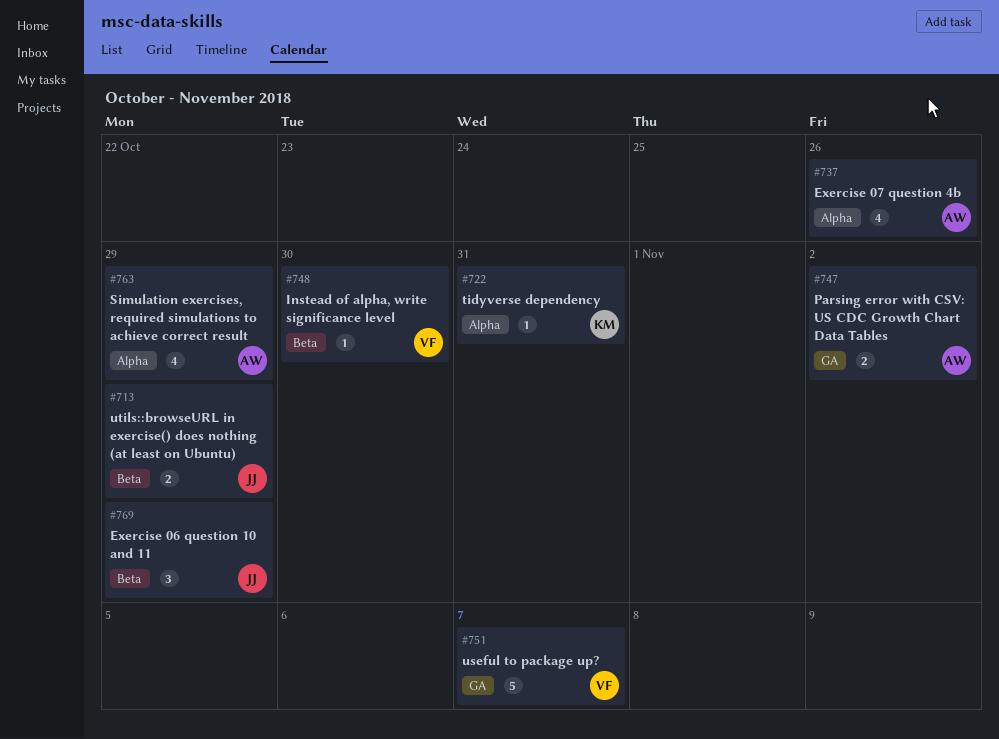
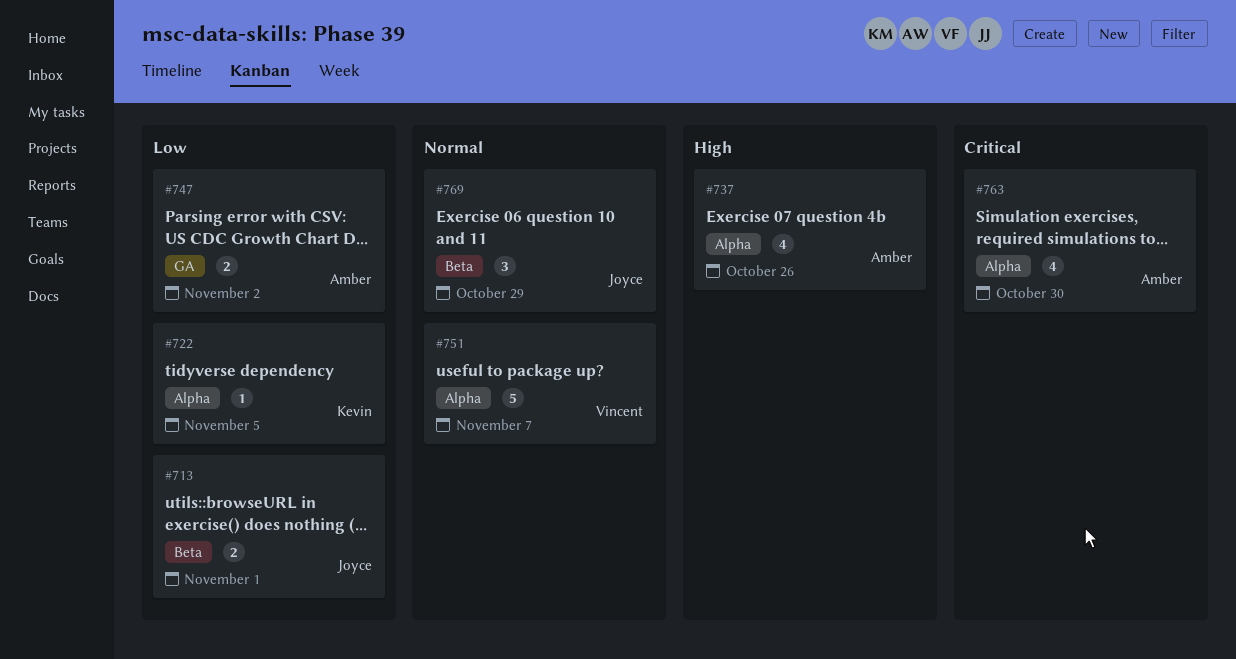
#713, due: Oct 29 -> Nov 1
#722, due: Oct 31 -> Nov 5
#748: present -> none
#751, label: GA -> Alpha
#763, due: Oct 29 -> Oct 30

